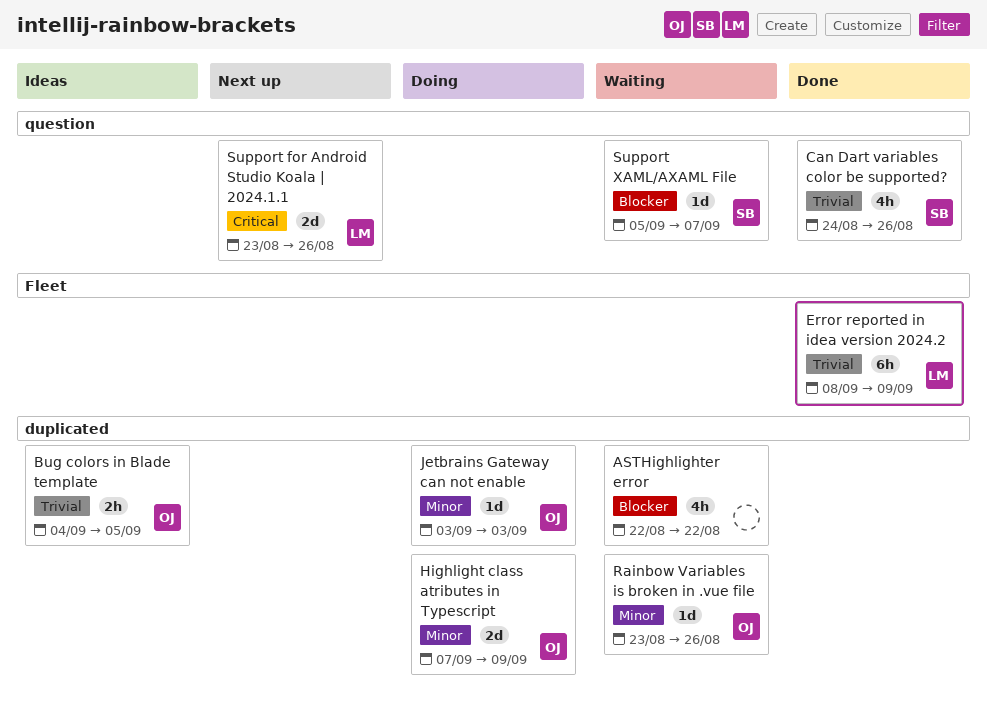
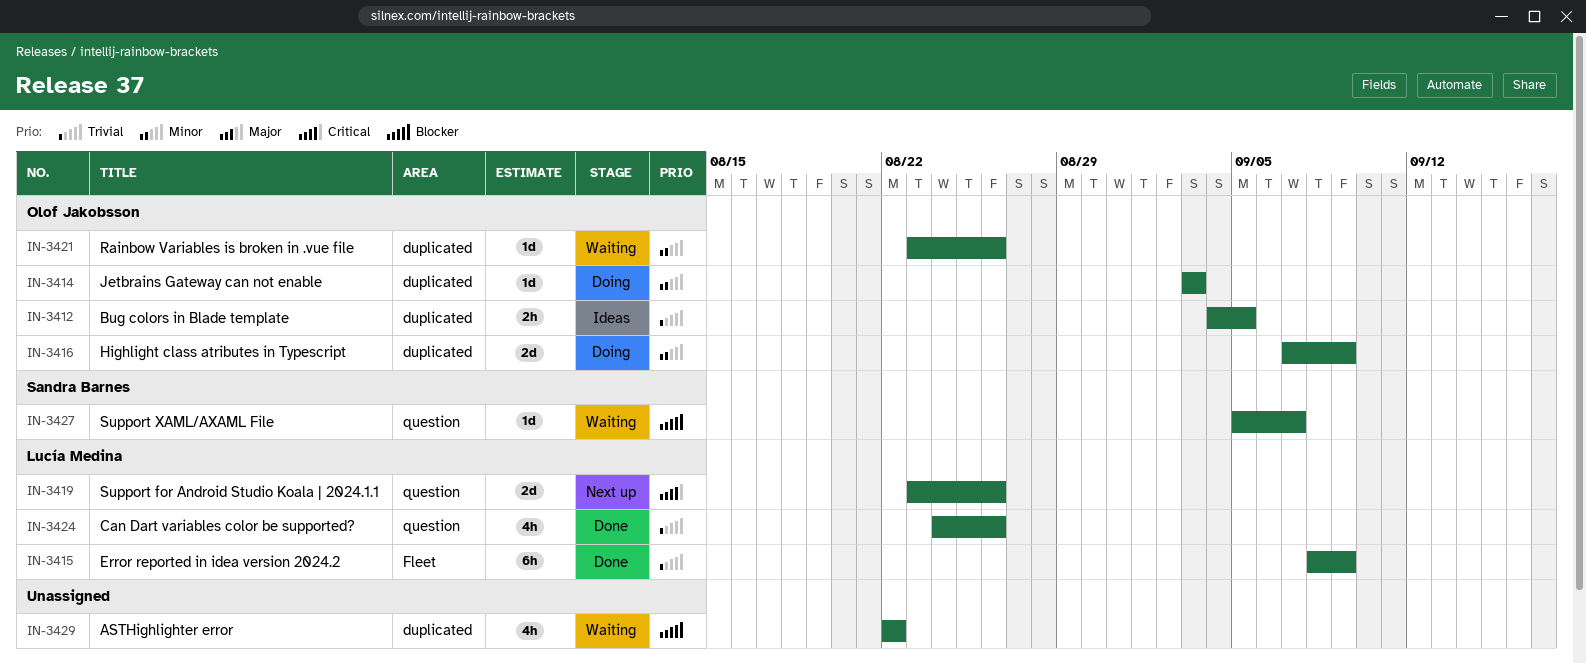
Can Dart variables color be supported?, owner: Sandra Barnes -> Lucía Medina

